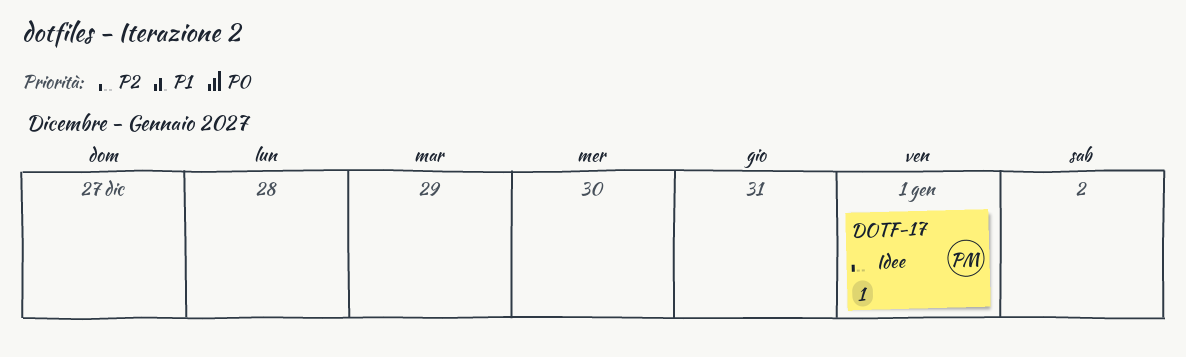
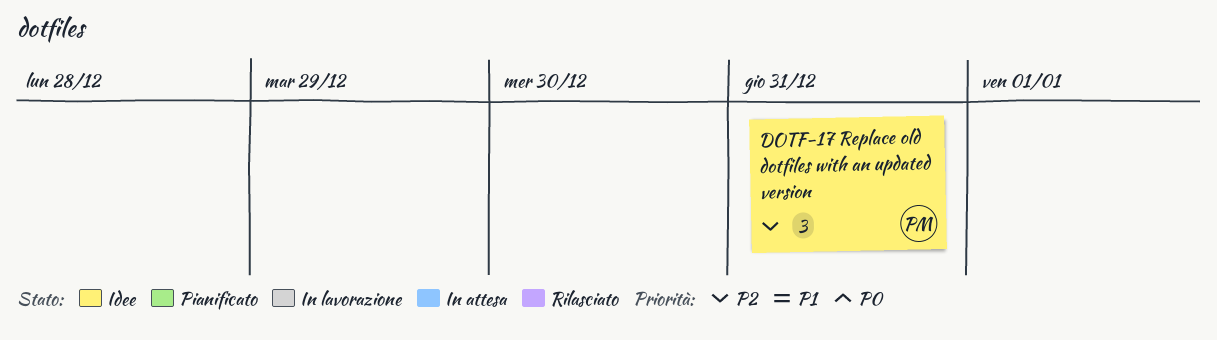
DOTF-17, estimate: 1 -> 3
DOTF-17, due: Jan 1 -> Dec 31

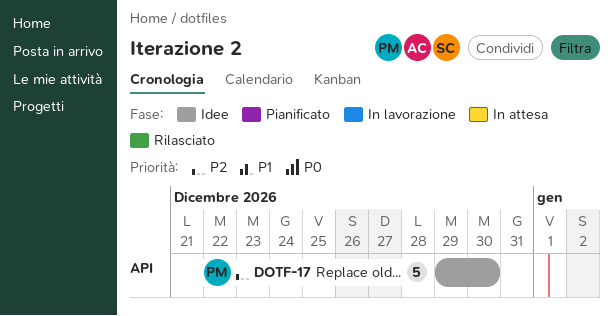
DOTF-17, estimate: 3 -> 5
DOTF-17, due: Dec 31 -> Dec 30

